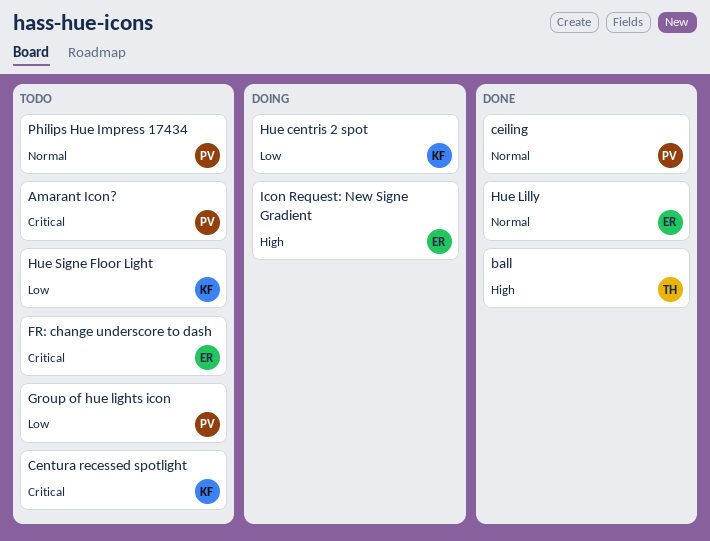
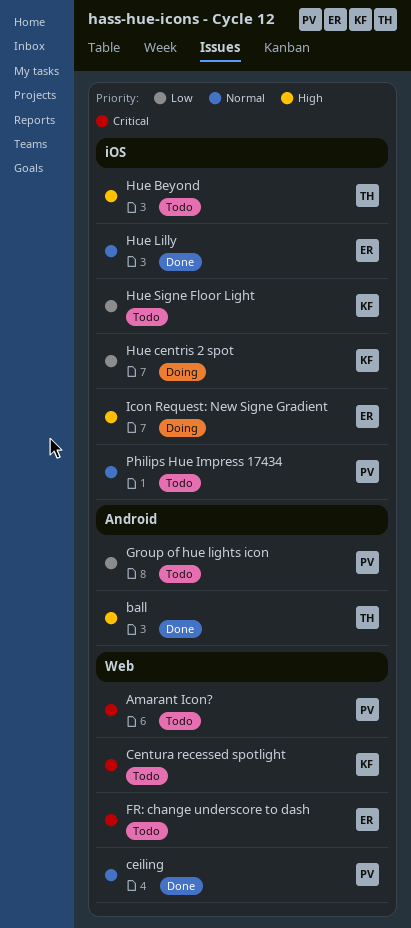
Hue Beyond: none -> present

